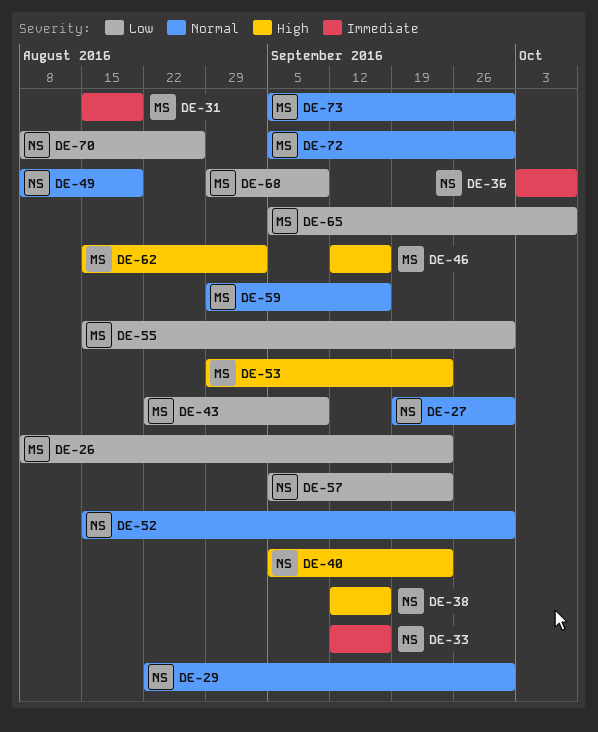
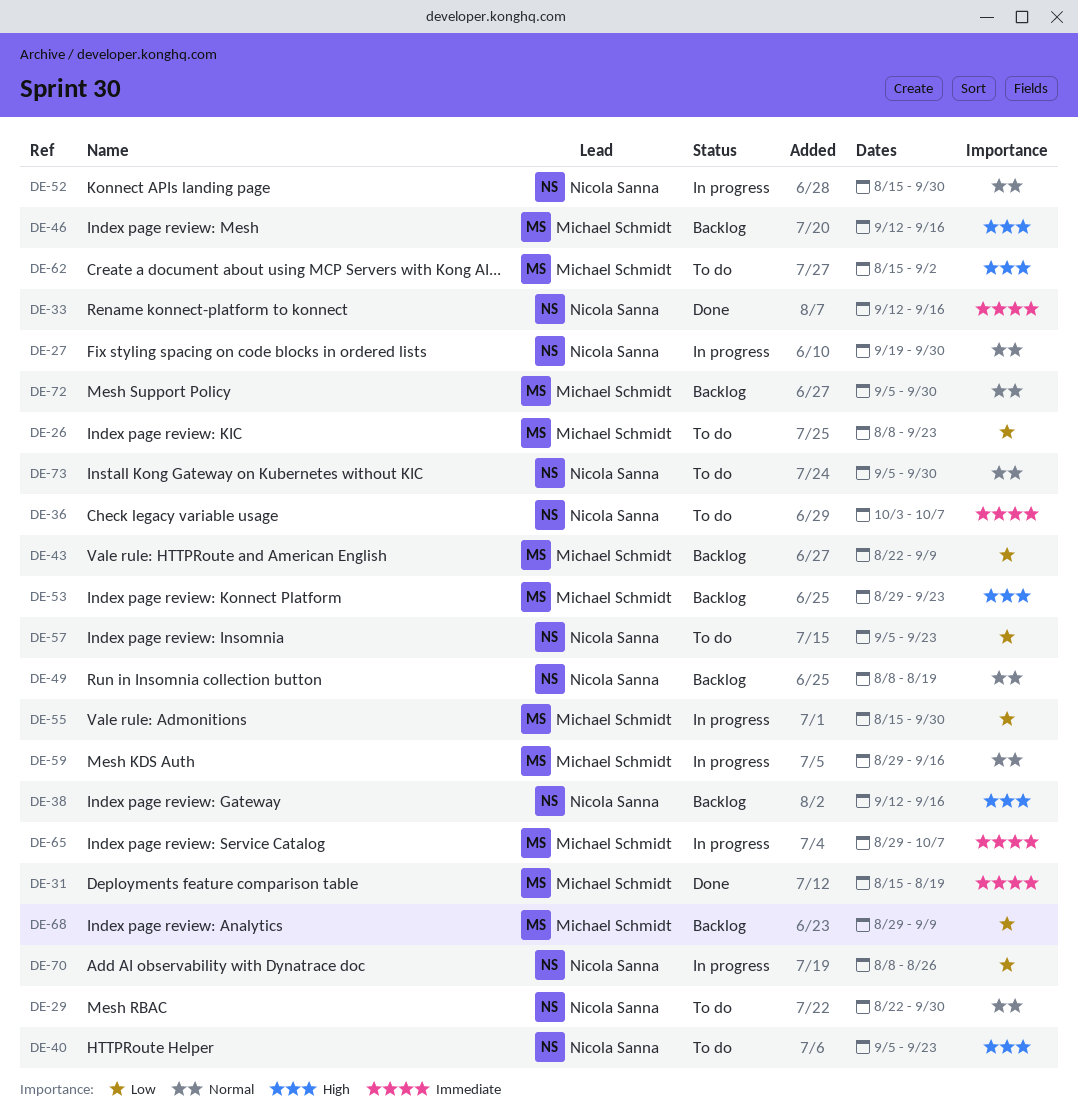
DE-65, priority: Low -> Immediate
DE-65, start: Sep 5 -> Aug 29
DE-73, owner: Michael Schmidt -> Nicola Sanna

